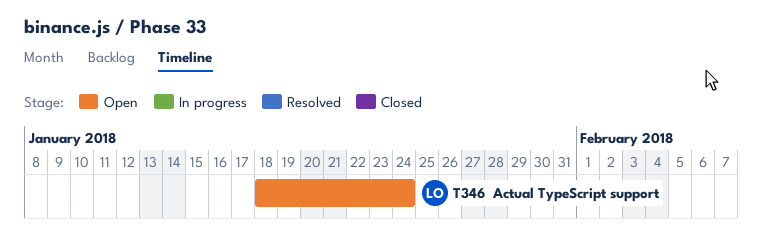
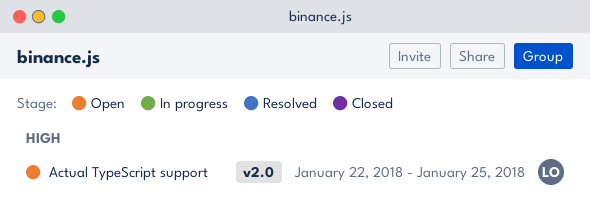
Actual TypeScript support, start: Jan 18 -> Jan 22
Actual TypeScript support, due: Jan 24 -> Jan 25

